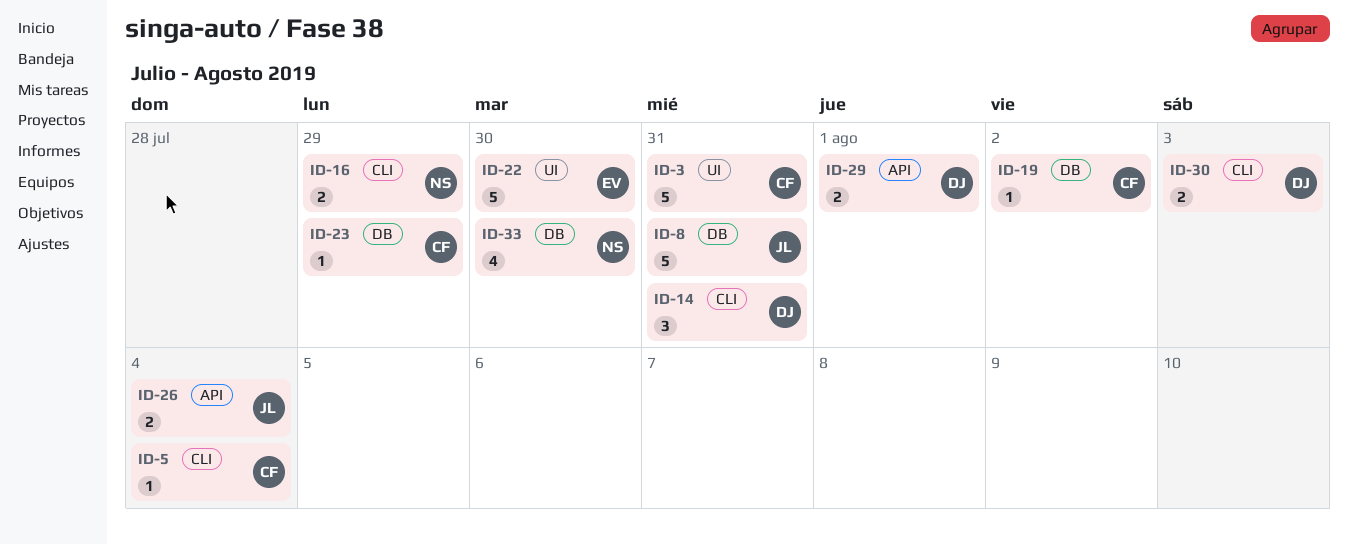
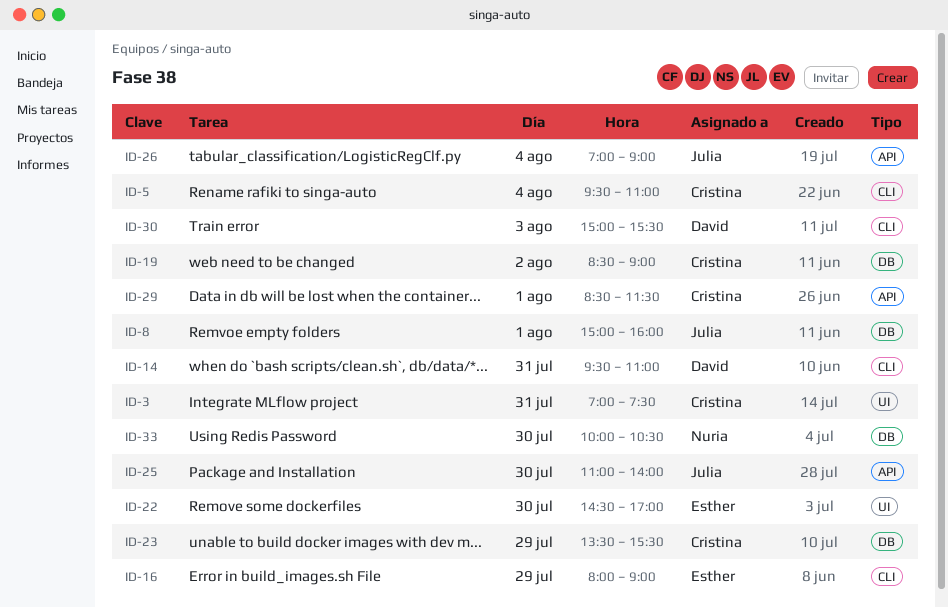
ID-8, day: Jul 31 -> Aug 1
ID-16, owner: Nuria -> Esther
ID-25: none -> present
ID-29, owner: David -> Cristina

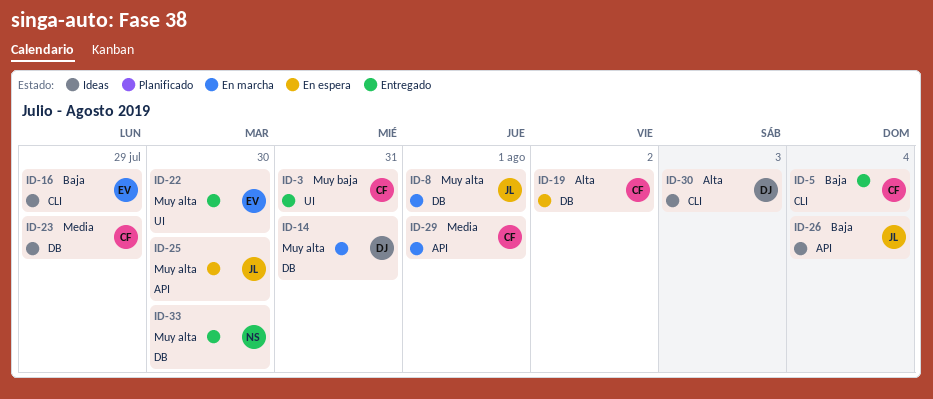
ID-14, label: CLI -> DB

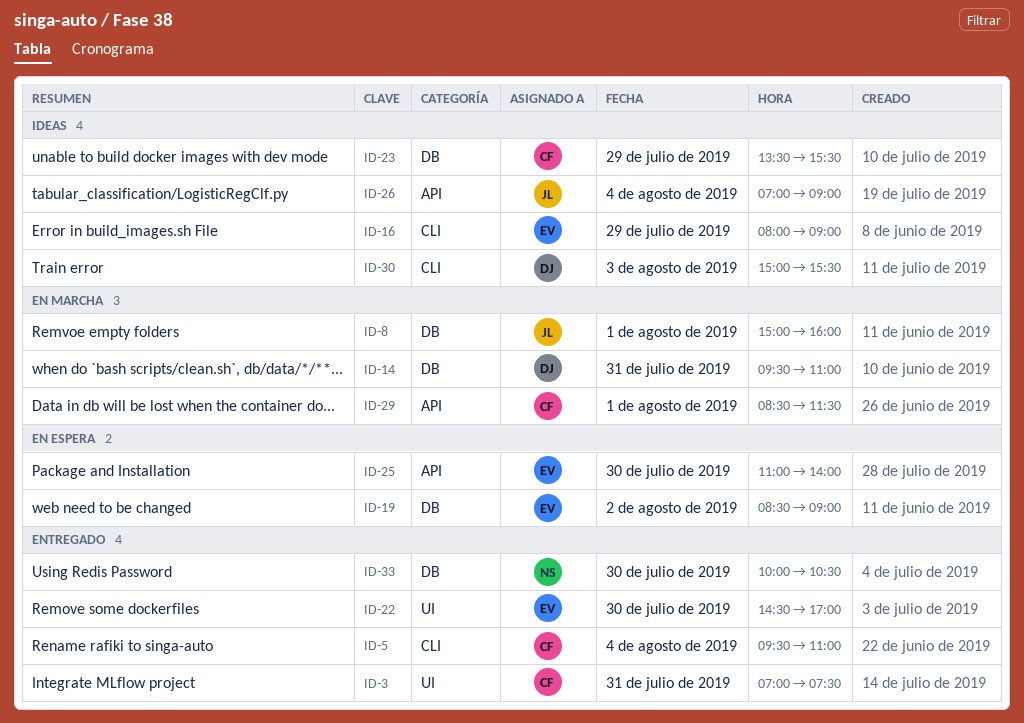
ID-19, owner: CF -> EV
ID-25, owner: JL -> EV

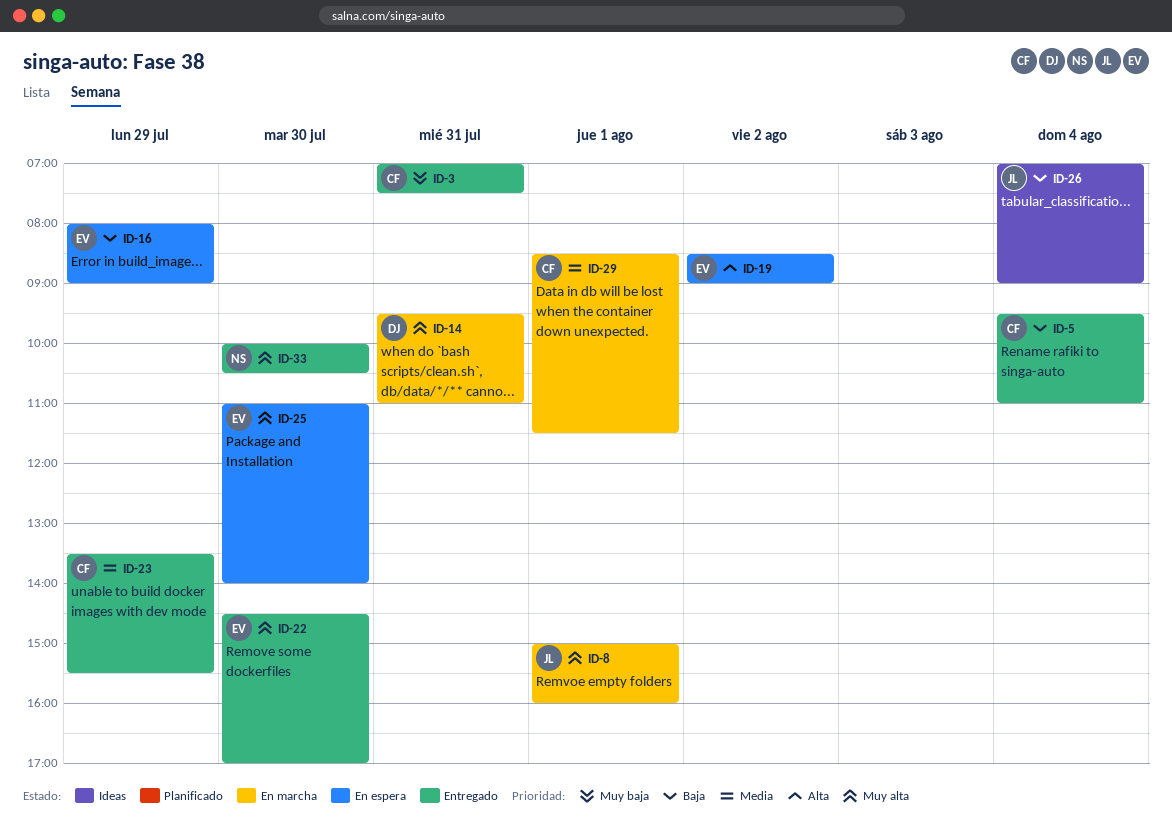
ID-16, status: Ideas -> En espera
ID-23, status: Ideas -> Entregado
ID-30: present -> none

